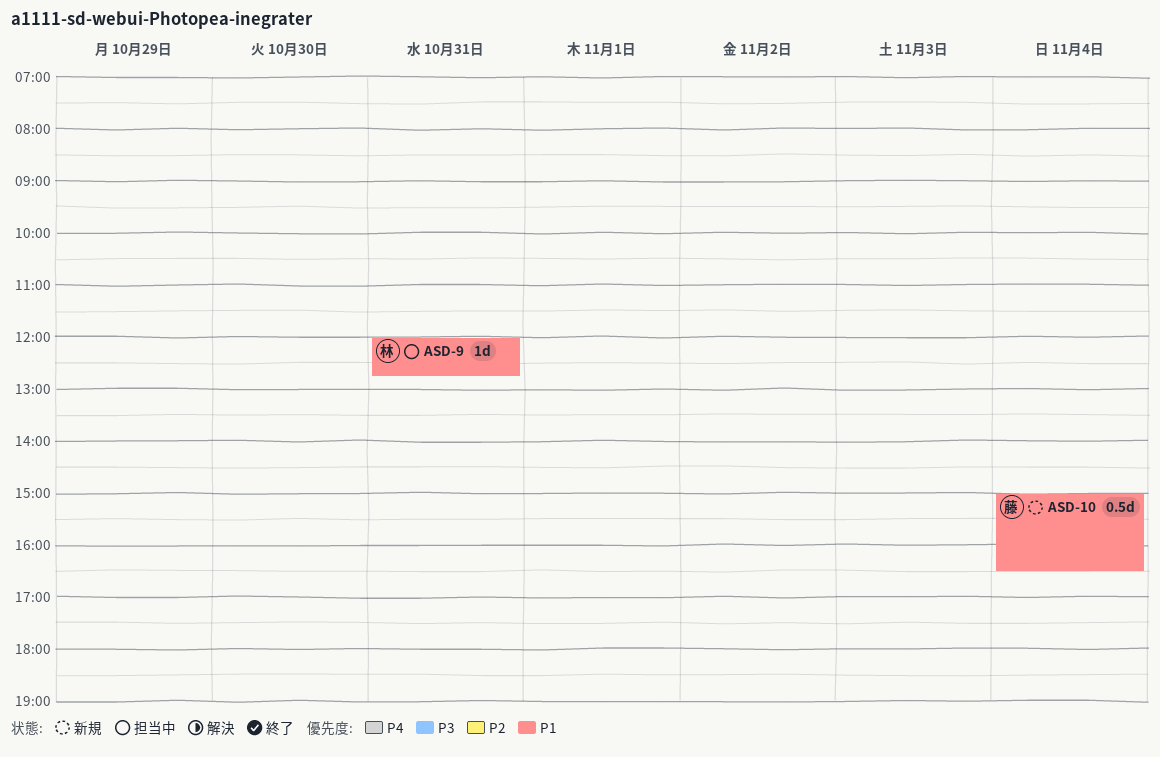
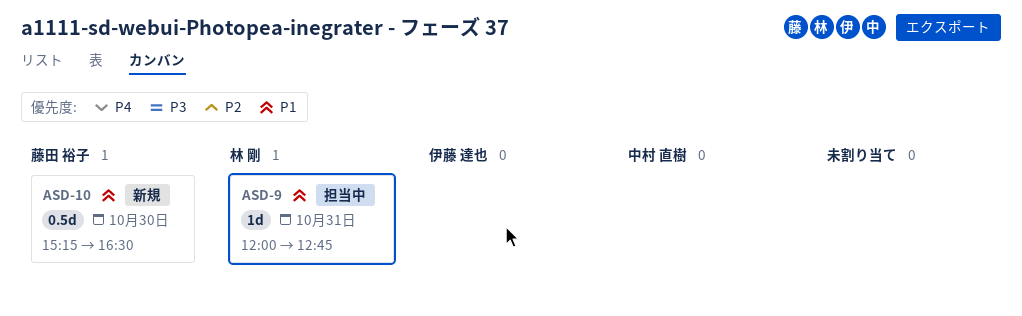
ASD-10, day: Nov 4 -> Oct 30
ASD-10, begins: 15:00 -> 15:15

